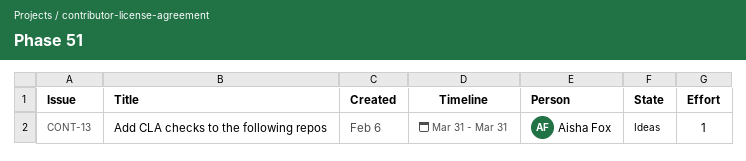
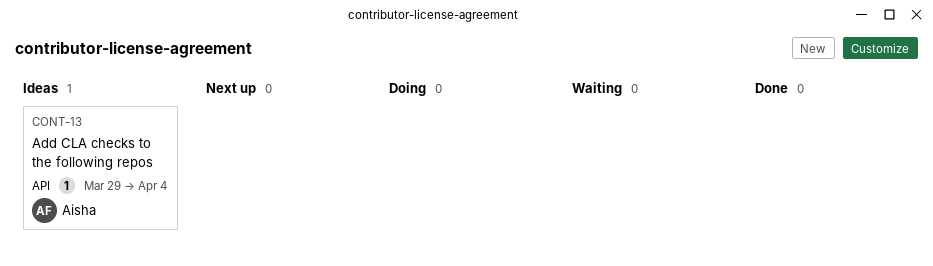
CONT-13, start: Mar 31 -> Mar 29
CONT-13, due: Mar 31 -> Apr 4

